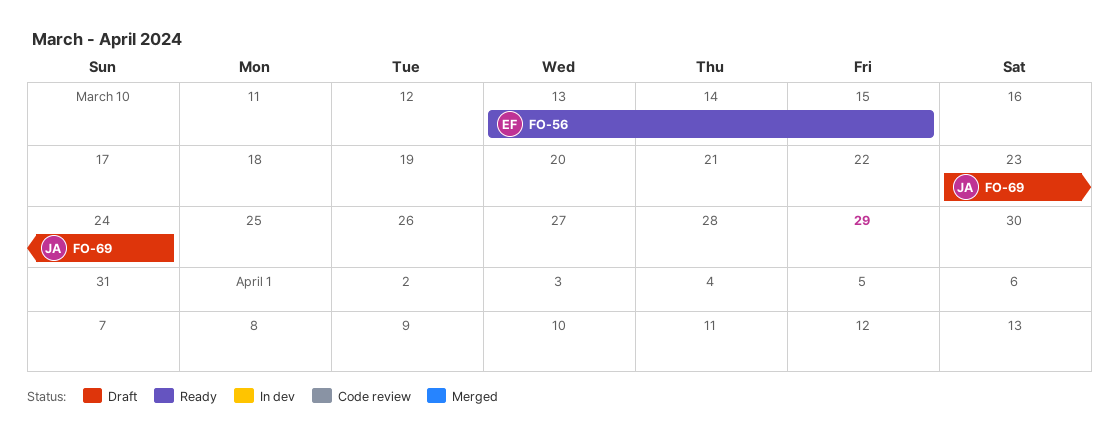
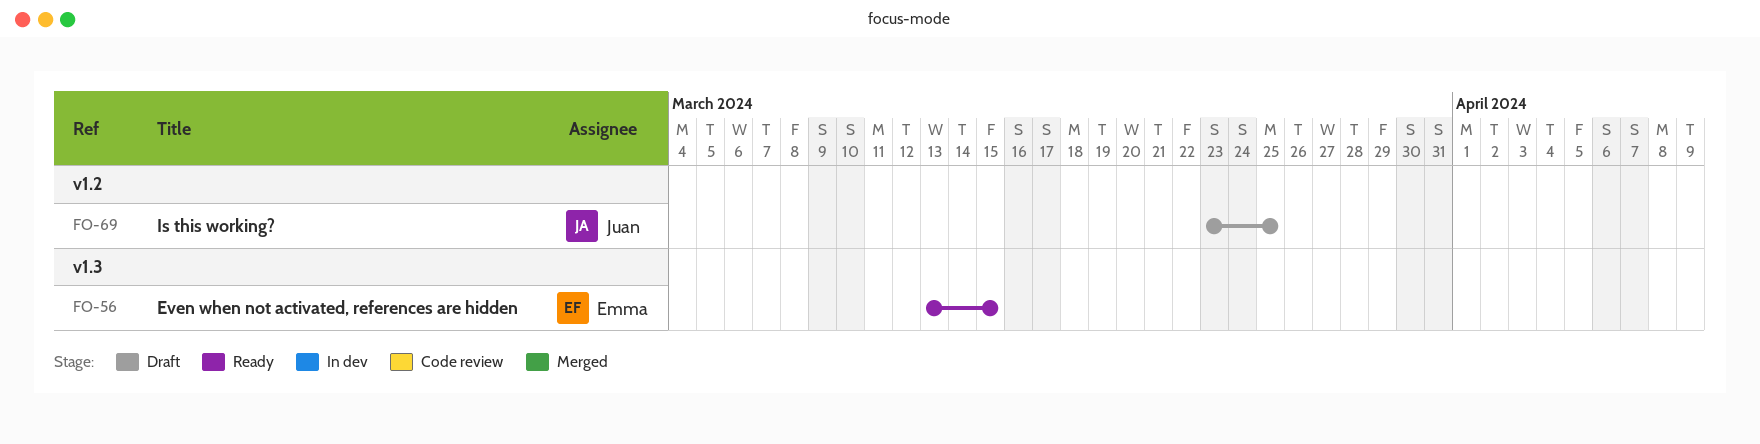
FO-69, due: Mar 24 -> Mar 25

